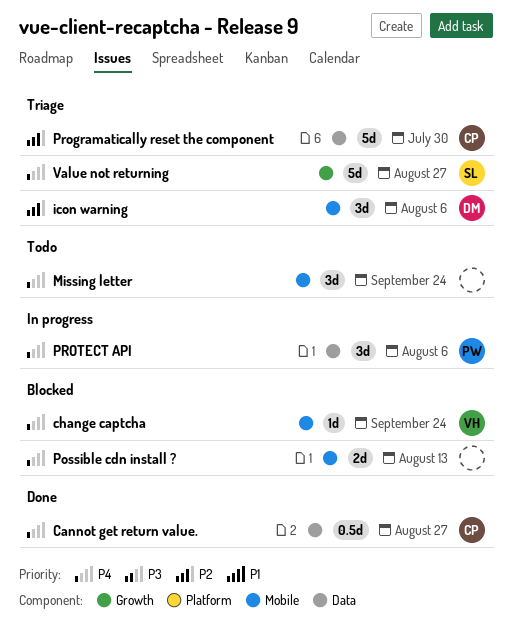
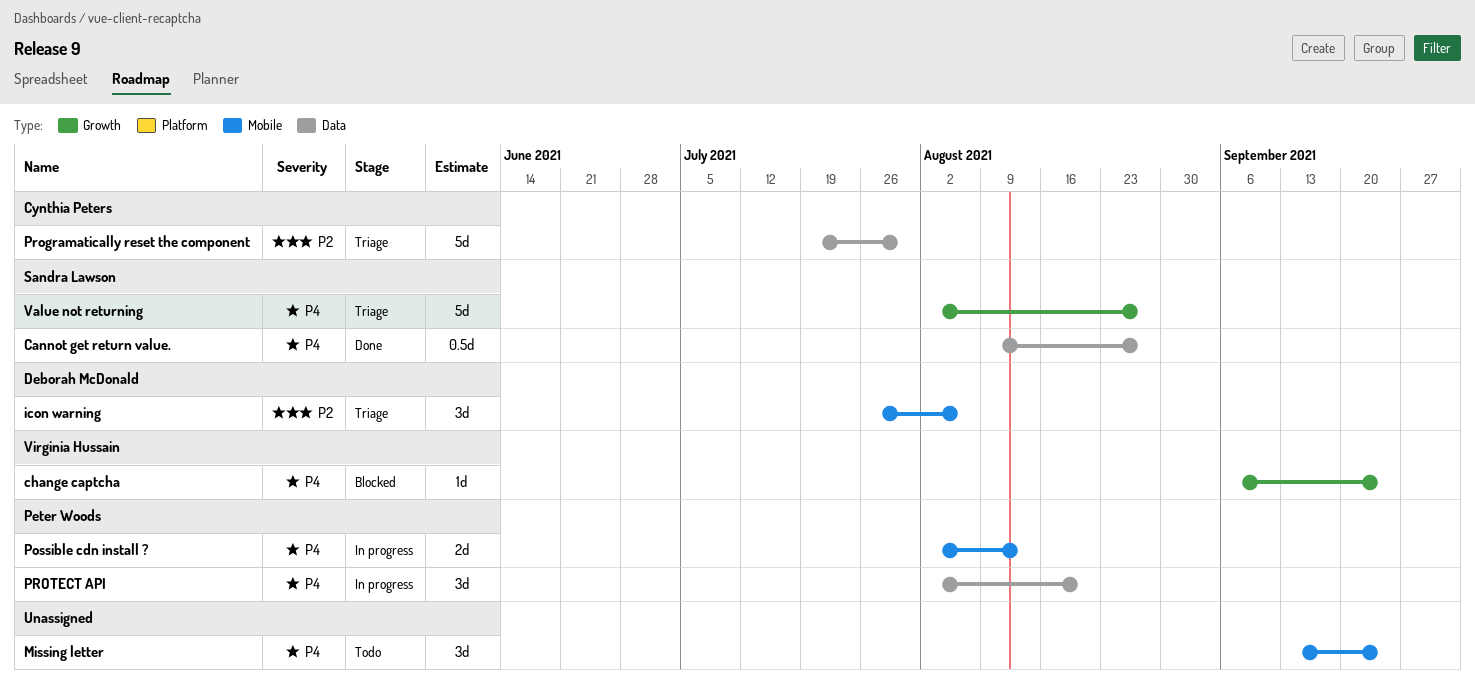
Cannot get return value., owner: Cynthia Peters -> Sandra Lawson
change captcha, label: Mobile -> Growth
Possible cdn install ?, status: Blocked -> In progress
Possible cdn install ?, owner: none -> Peter Woods
PROTECT API, due: Aug 6 -> Aug 20

